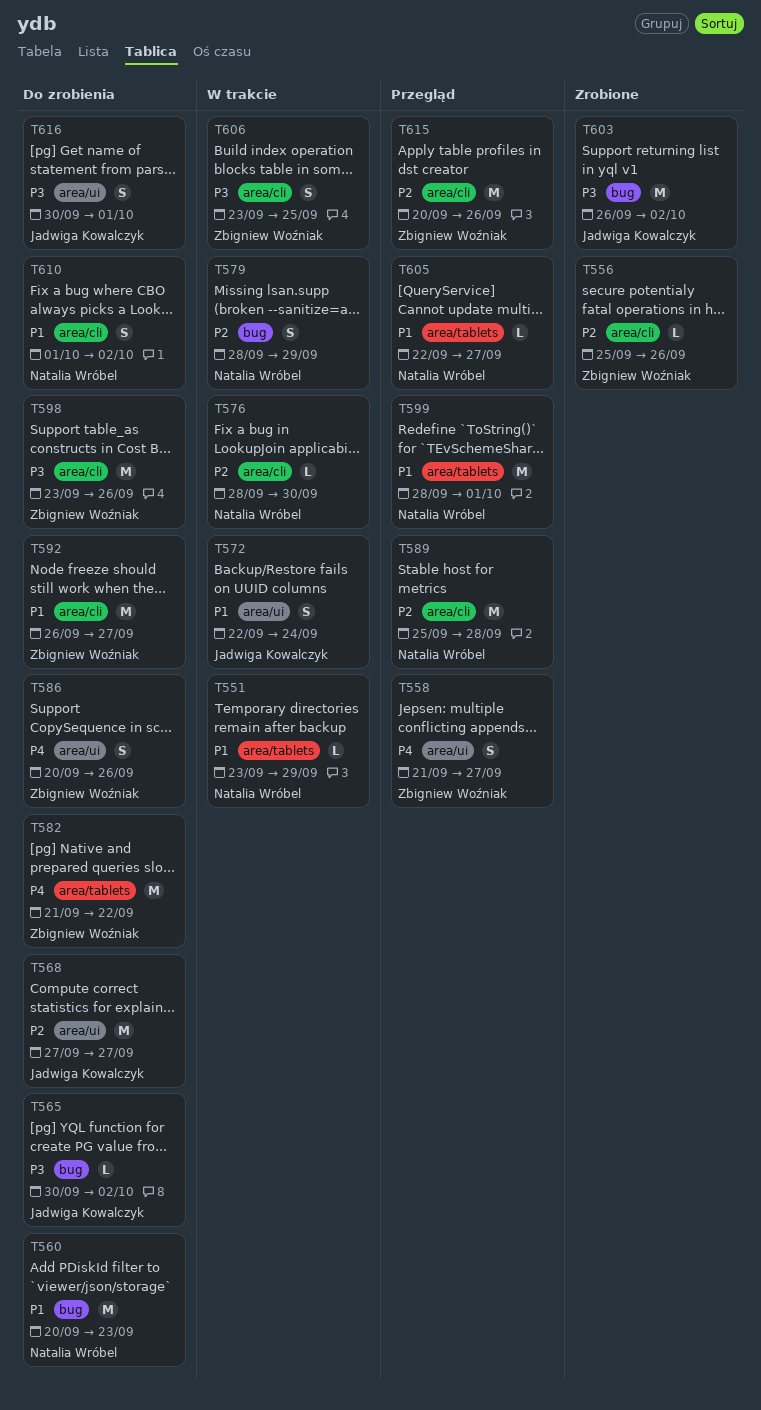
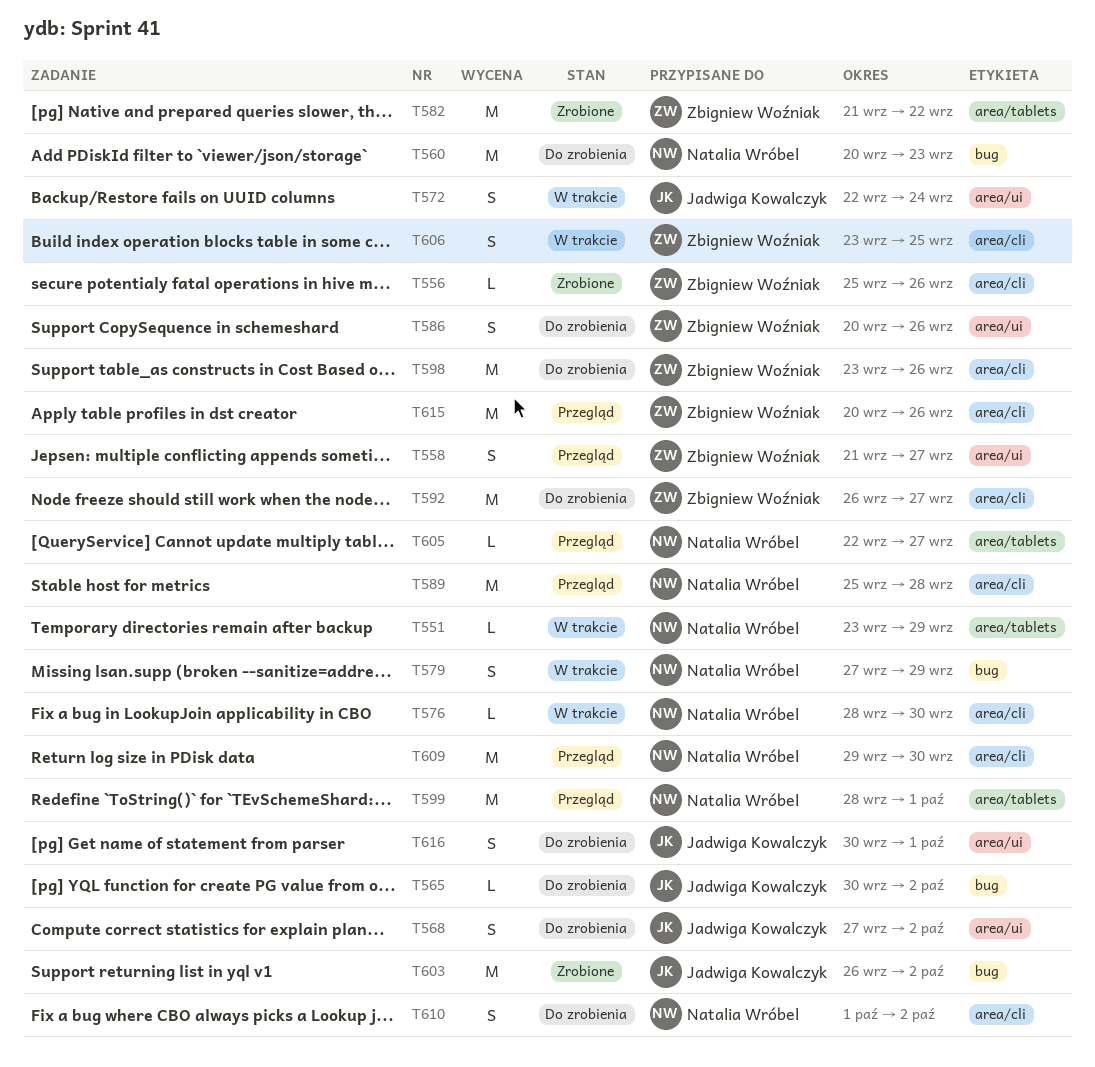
T568, estimate: M -> S
T568, due: Sep 27 -> Oct 2
T579, start: Sep 28 -> Sep 27
T582, status: Do zrobienia -> Zrobione
T609: none -> present

